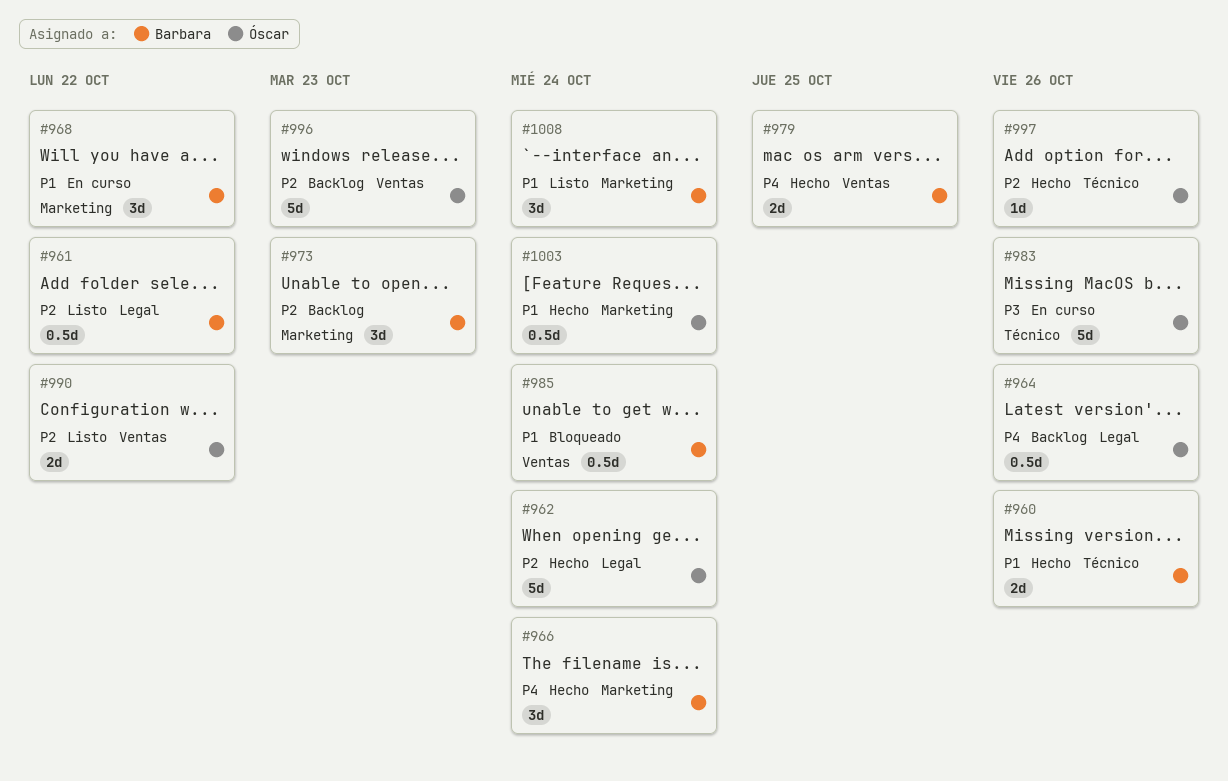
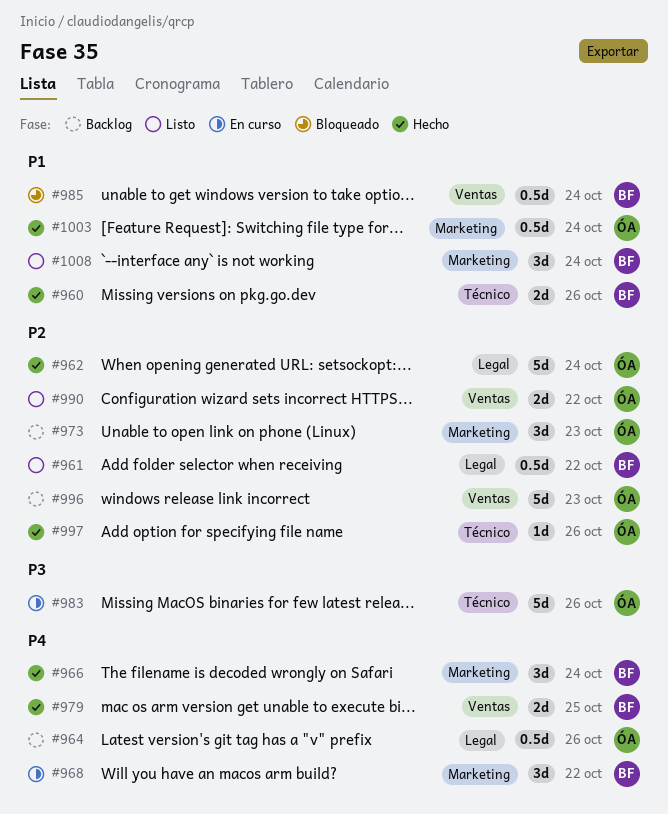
#968, priority: P1 -> P4
#973, owner: Barbara -> Óscar

